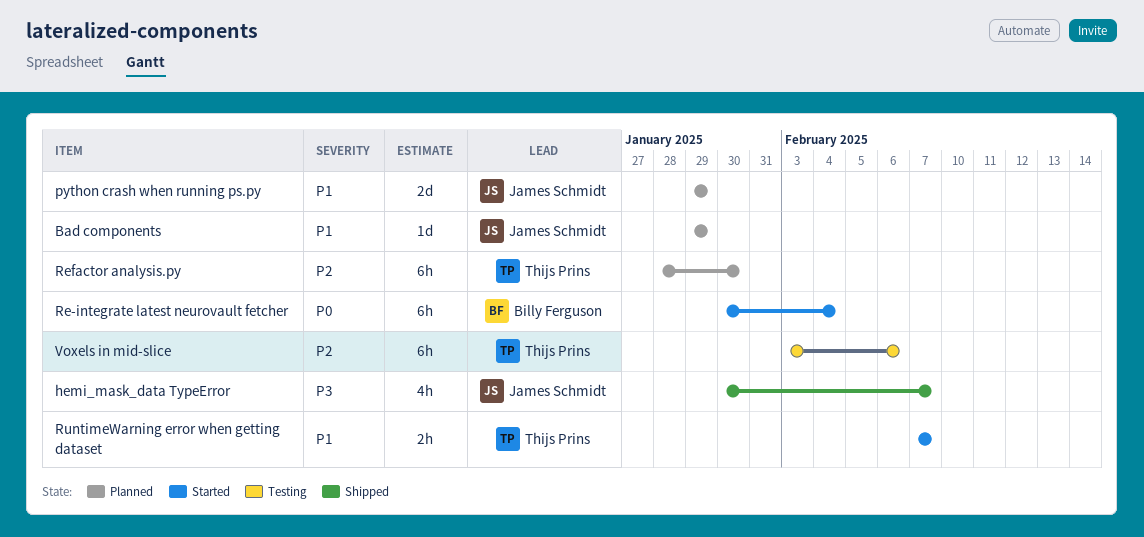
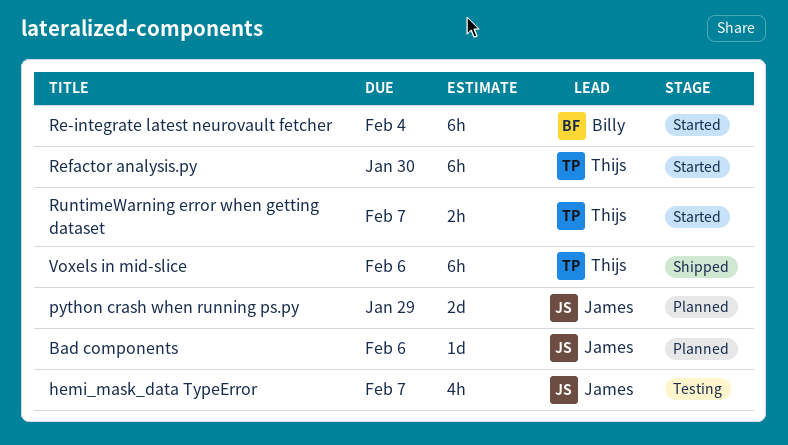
Bad components, due: Jan 29 -> Feb 6
hemi_mask_data TypeError, status: Shipped -> Testing
Refactor analysis.py, status: Planned -> Started
Voxels in mid-slice, status: Testing -> Shipped

